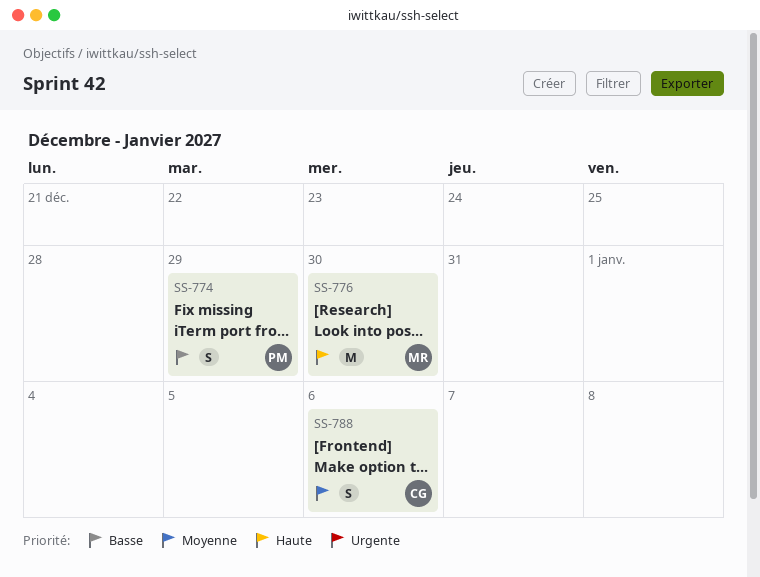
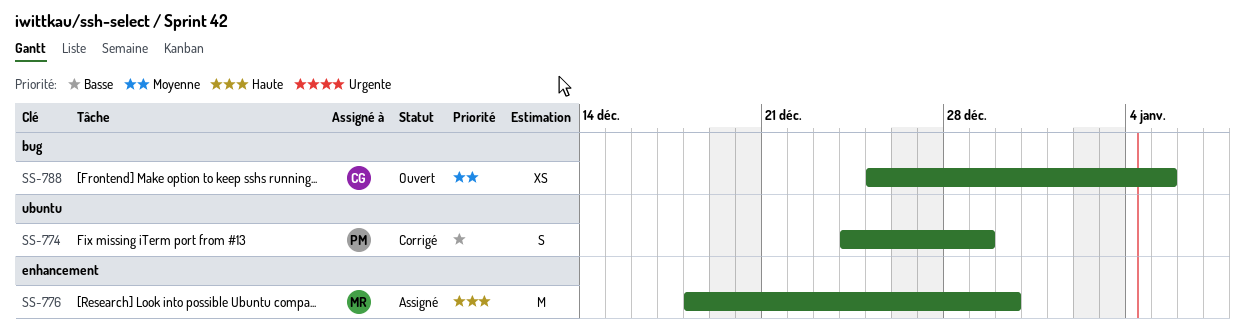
SS-788, estimate: S -> XS
SS-788, due: Jan 6 -> Jan 5

